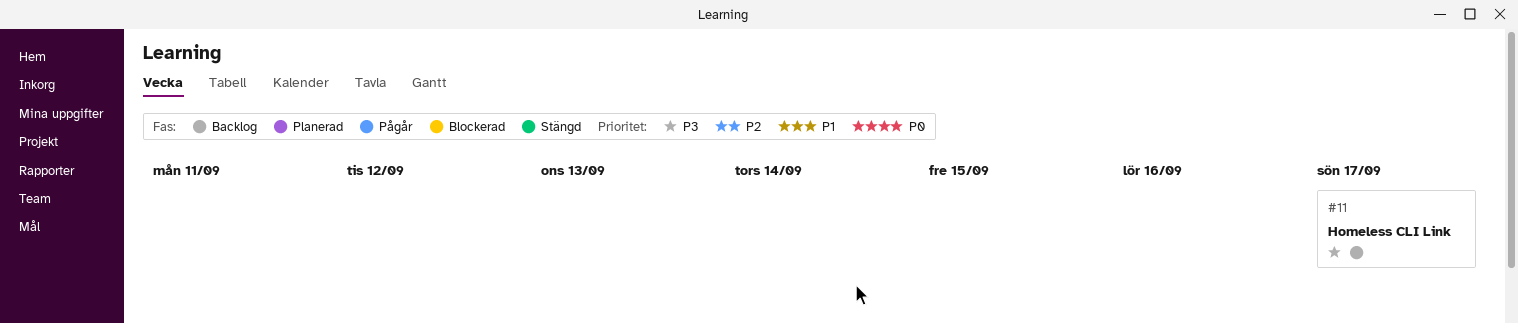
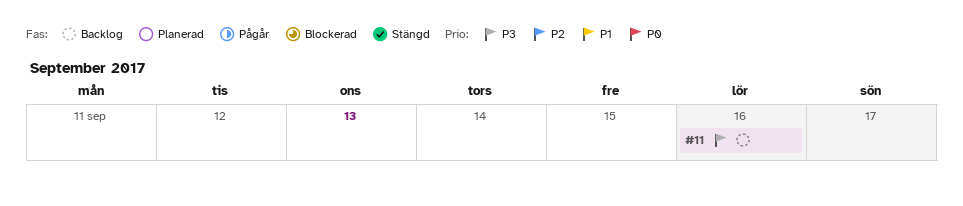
#11, due: Sep 17 -> Sep 16

